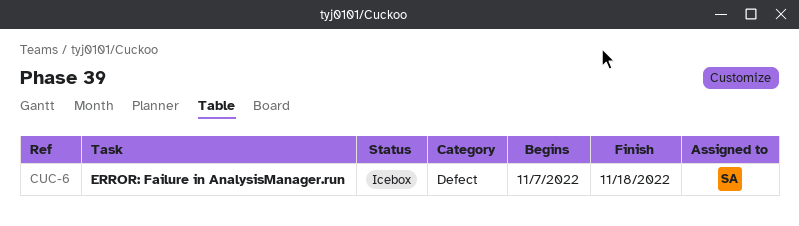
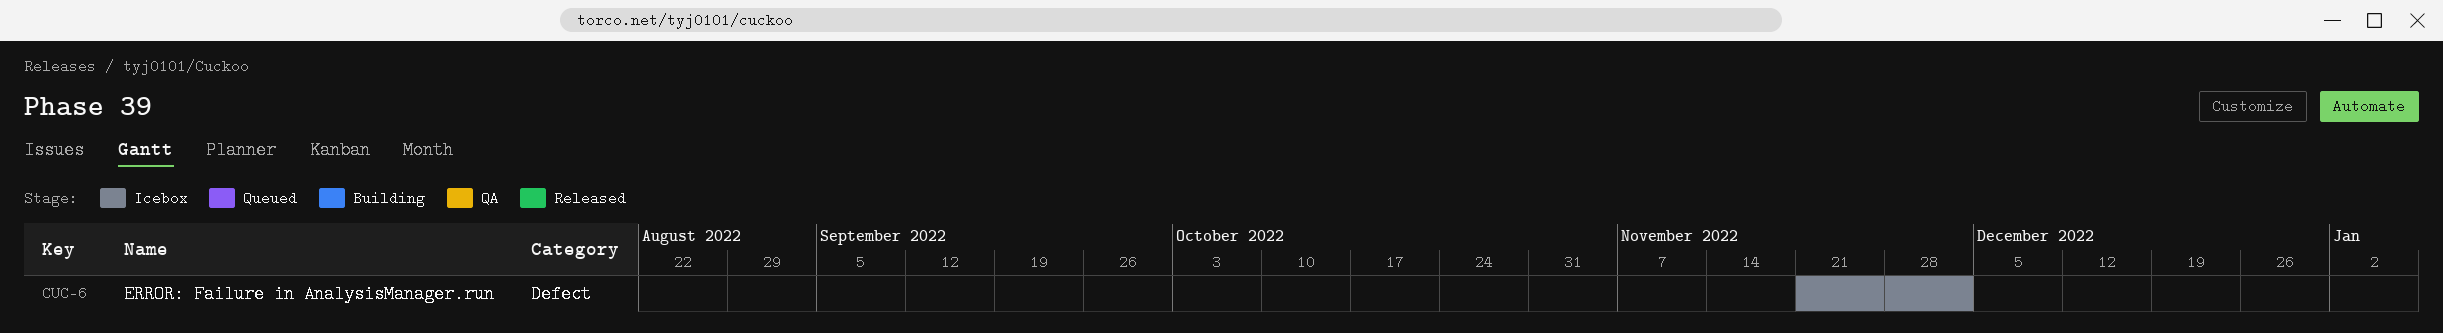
CUC-6, start: Nov 7 -> Nov 21
CUC-6, due: Nov 18 -> Dec 2

